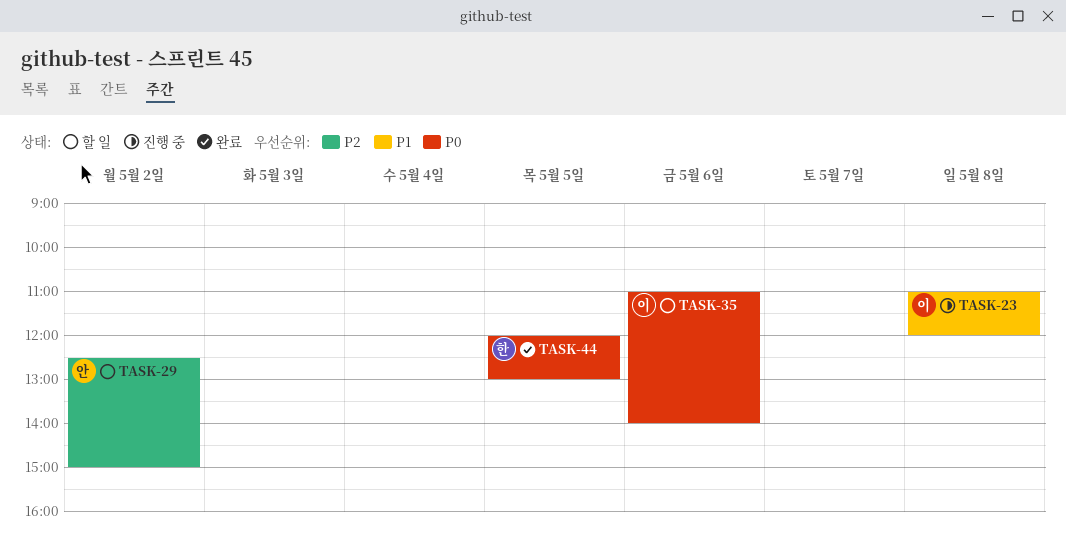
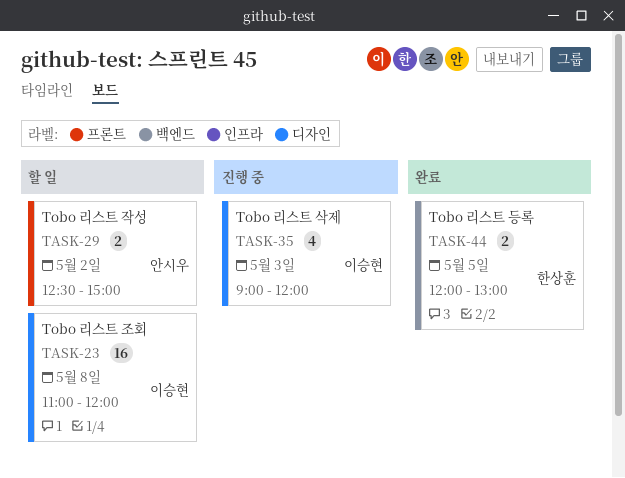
TASK-23, status: 진행 중 -> 할 일
TASK-35, status: 할 일 -> 진행 중
TASK-35, day: May 6 -> May 3
TASK-35, begins: 11:00 -> 09:00
TASK-35, ends: 14:00 -> 12:00

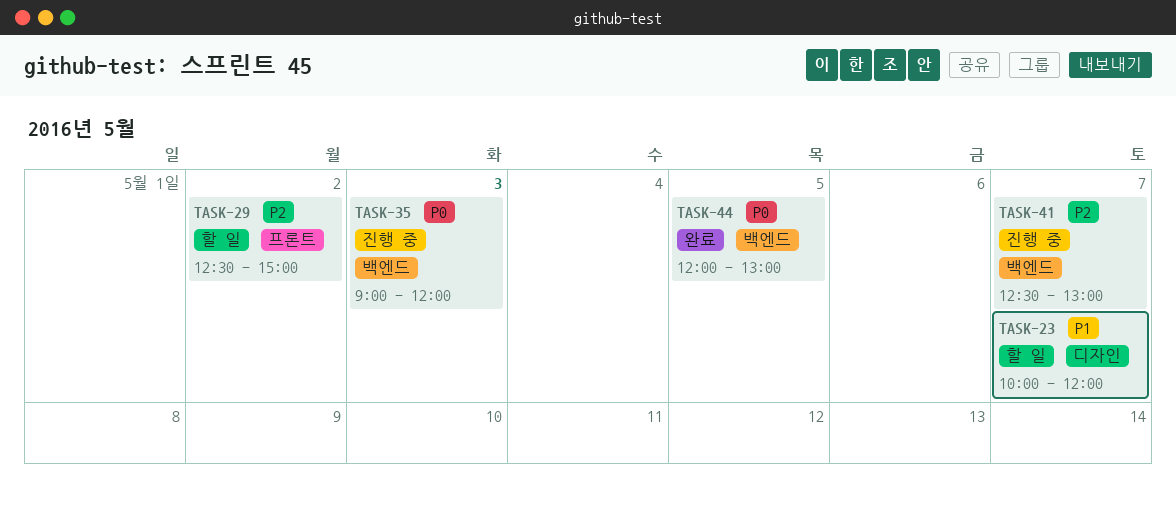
TASK-23, day: May 8 -> May 7
TASK-23, begins: 11:00 -> 10:00
TASK-35, label: 디자인 -> 백엔드
TASK-41: none -> present

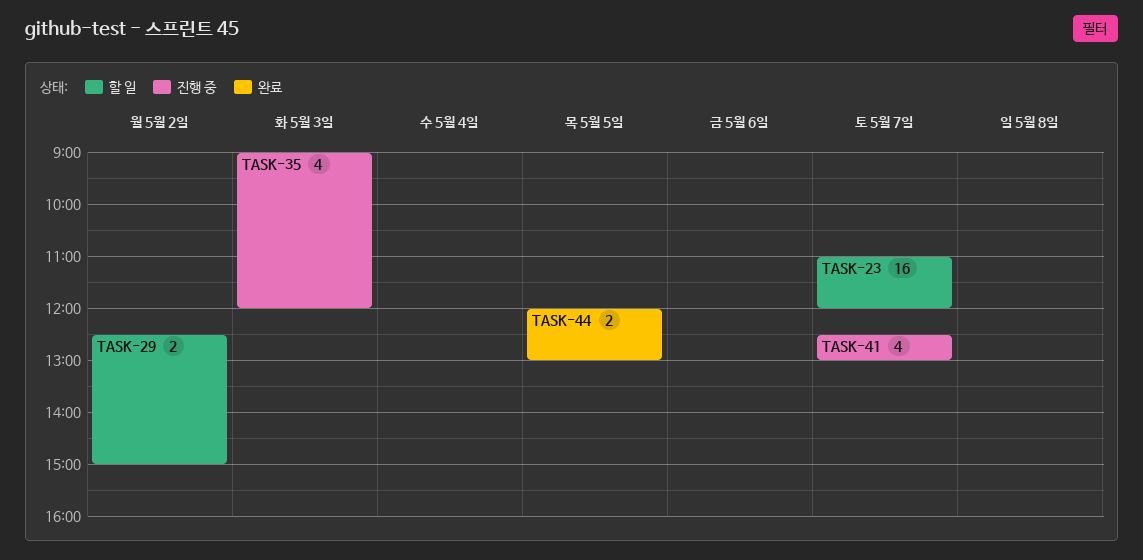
TASK-23, begins: 10:00 -> 11:00

